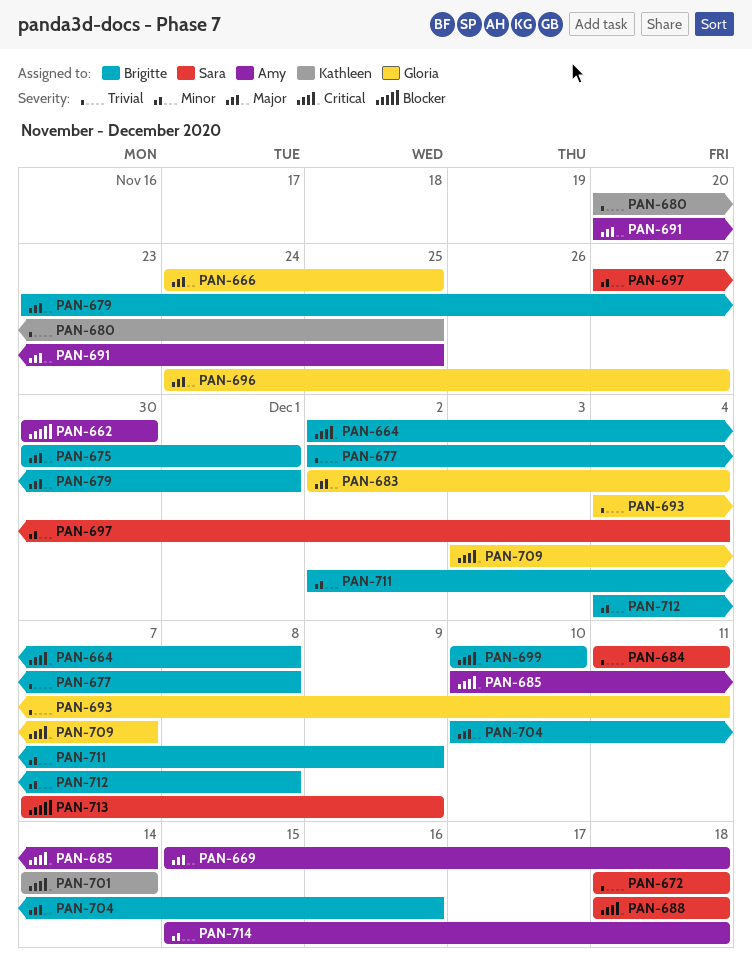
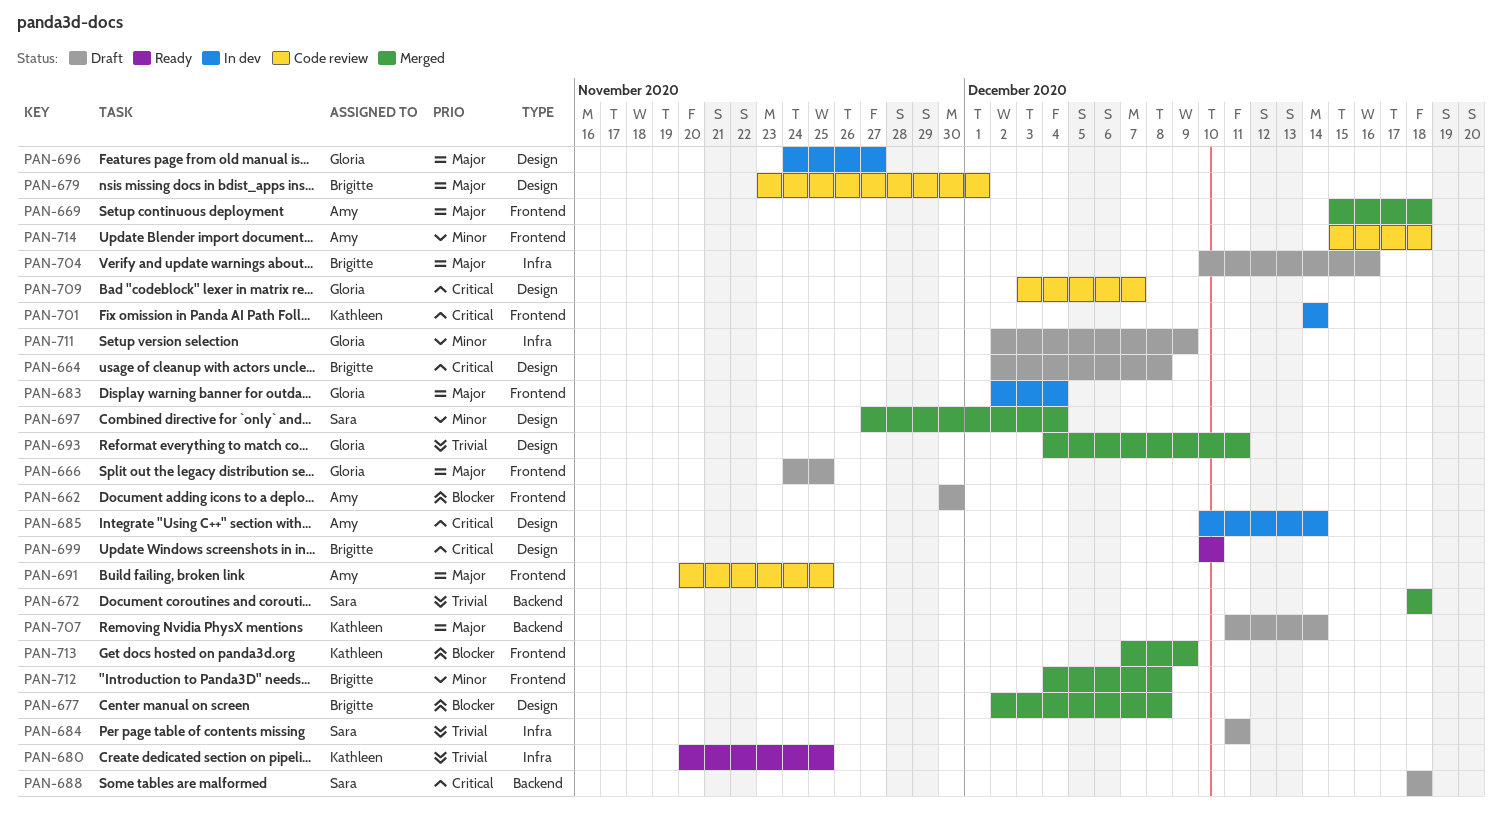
PAN-675: present -> none
PAN-677, priority: Trivial -> Blocker
PAN-707: none -> present
PAN-711, owner: Brigitte -> Gloria
PAN-713, owner: Sara -> Kathleen

